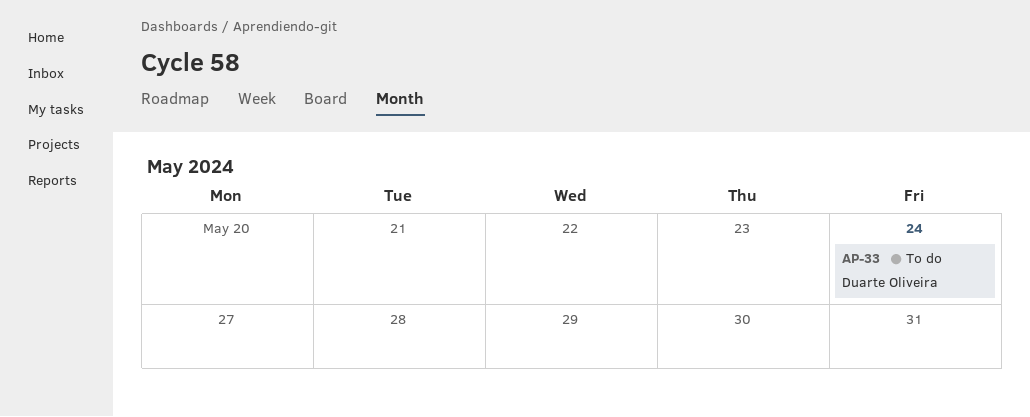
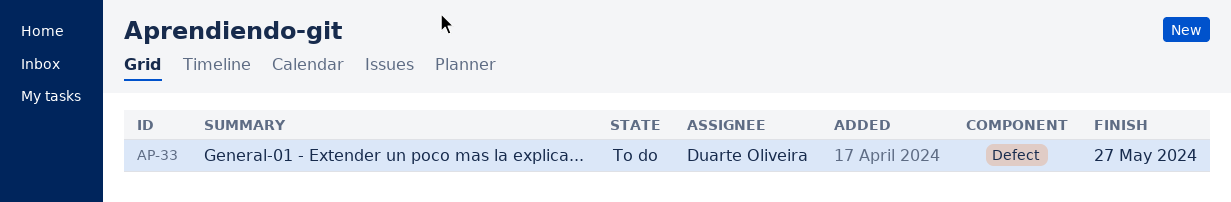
AP-33, due: May 24 -> May 27

